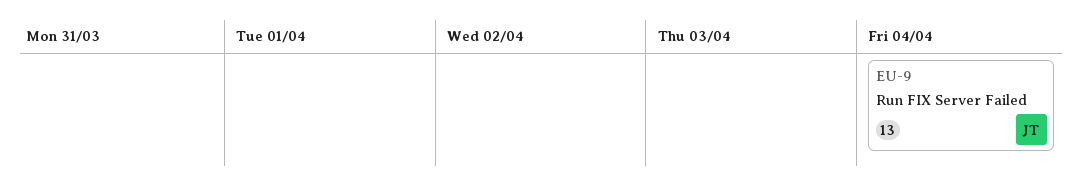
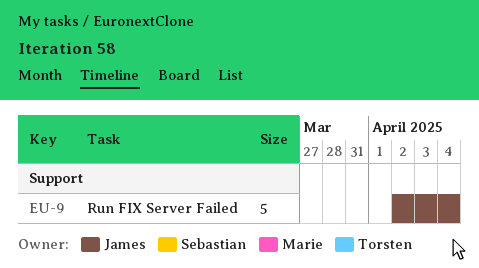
EU-9, estimate: 13 -> 5

